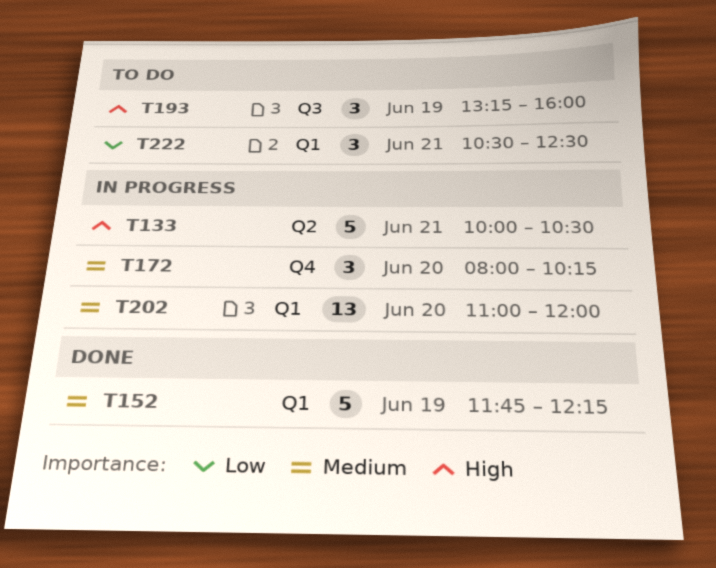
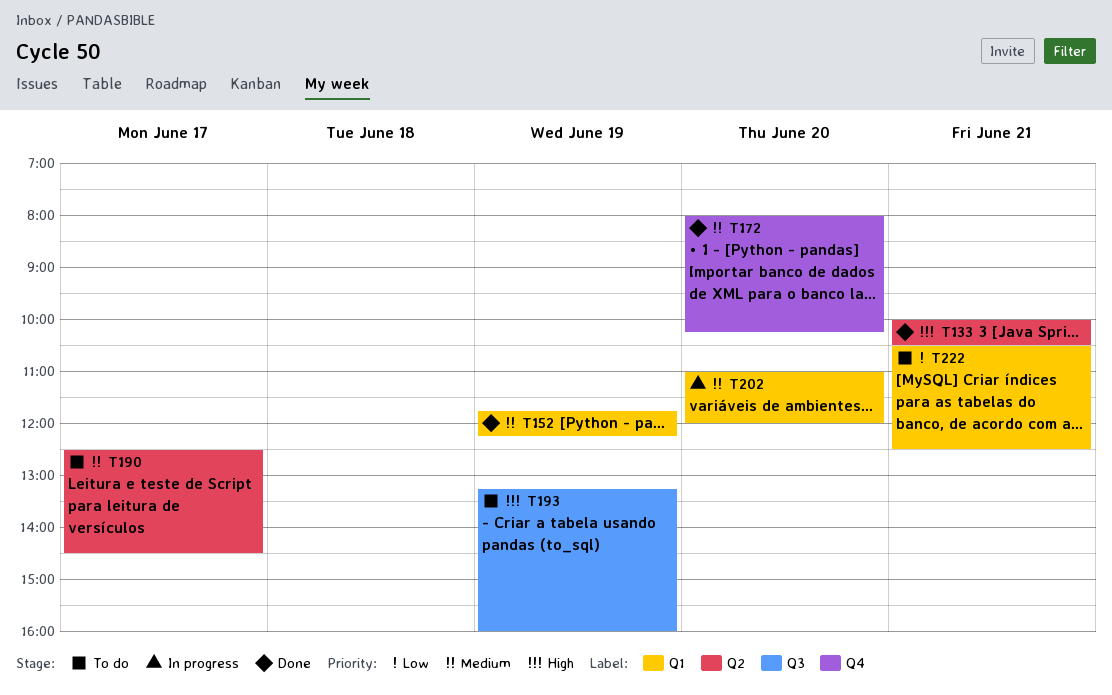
T133, status: In progress -> Done
T172, status: In progress -> Done
T190: none -> present

